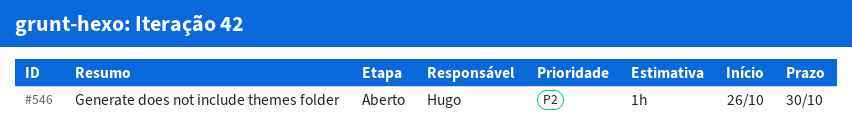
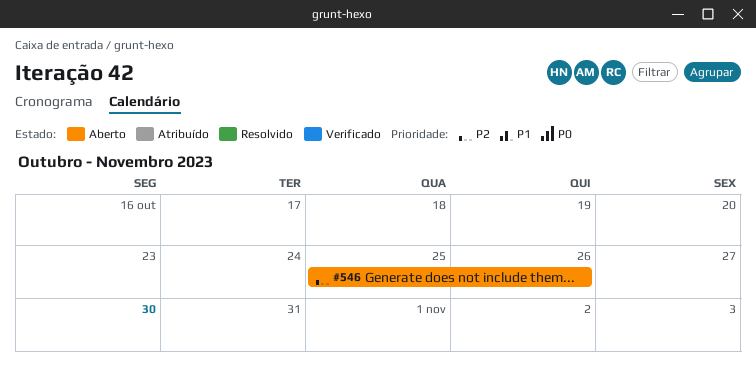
#546, start: Oct 26 -> Oct 25
#546, due: Oct 30 -> Oct 26

